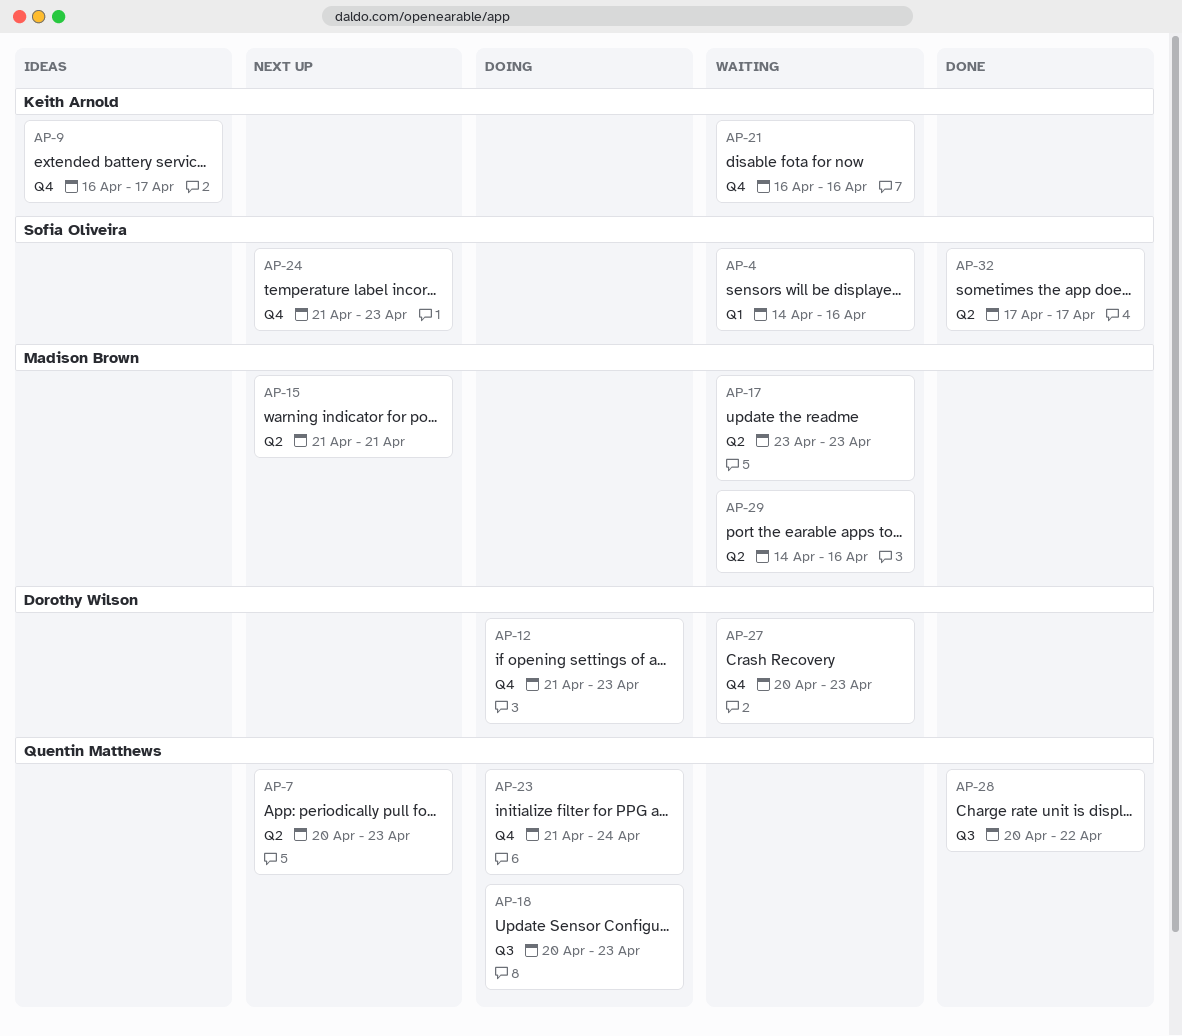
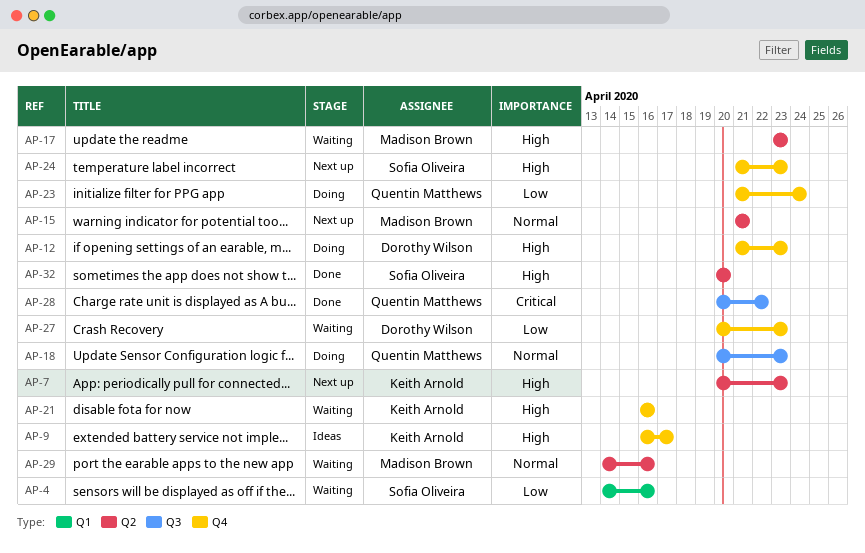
AP-7, owner: Quentin Matthews -> Keith Arnold
AP-32, start: Apr 17 -> Apr 20
AP-32, due: Apr 17 -> Apr 20

